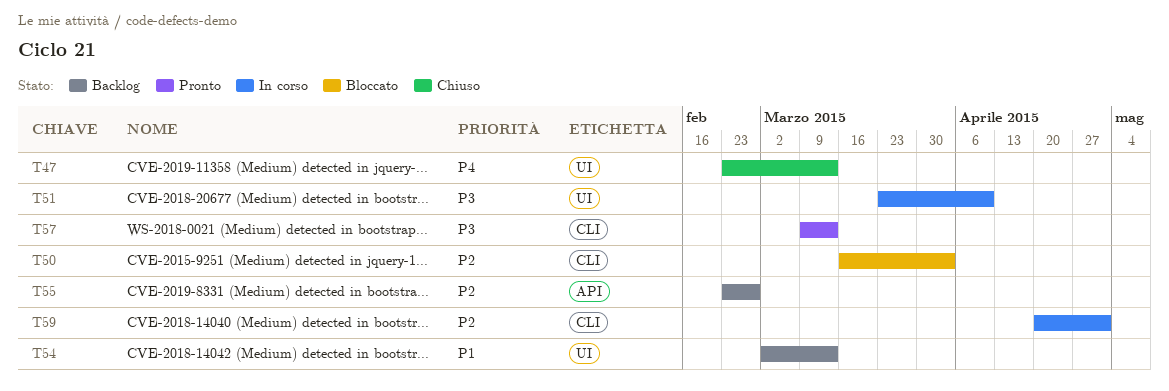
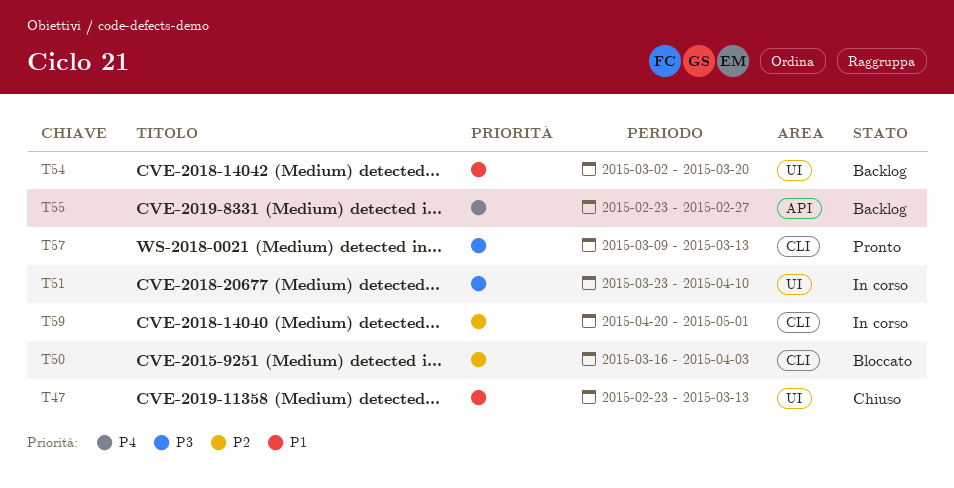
T47, priority: P4 -> P1
T54, due: Mar 13 -> Mar 20
T55, priority: P2 -> P4

